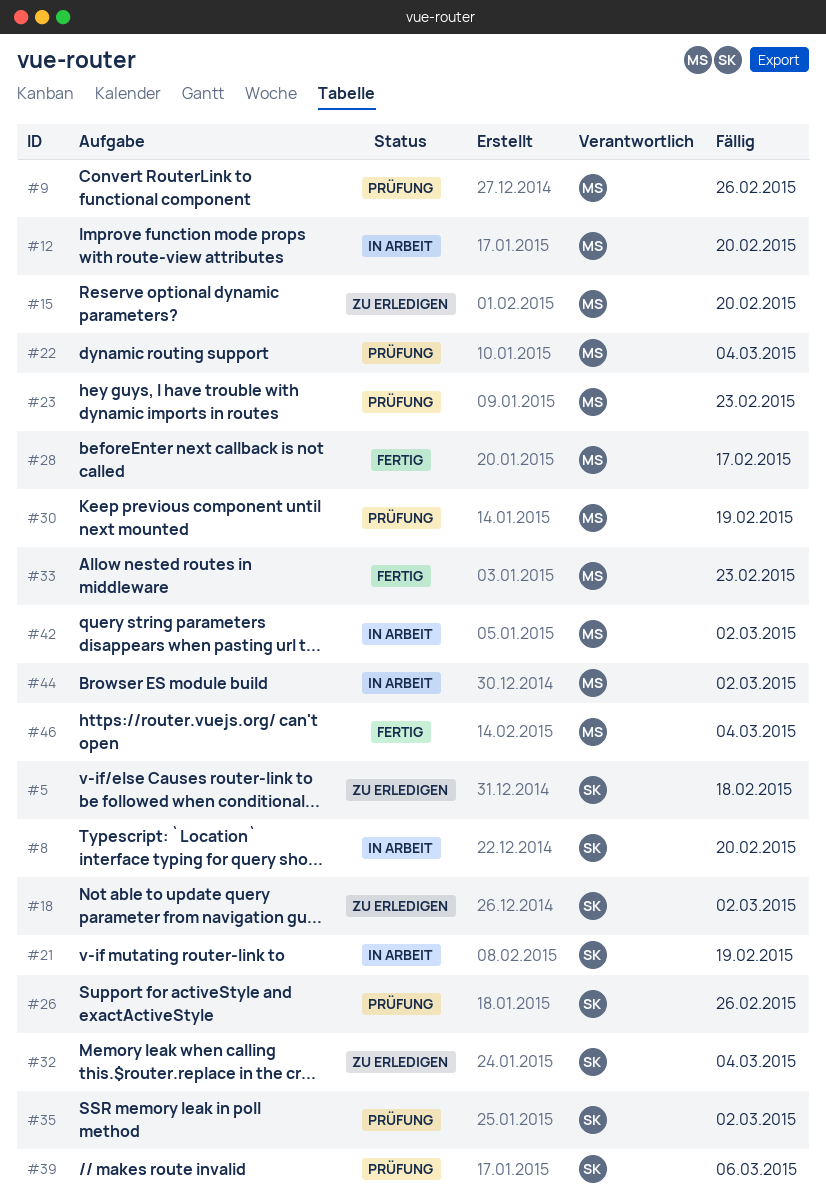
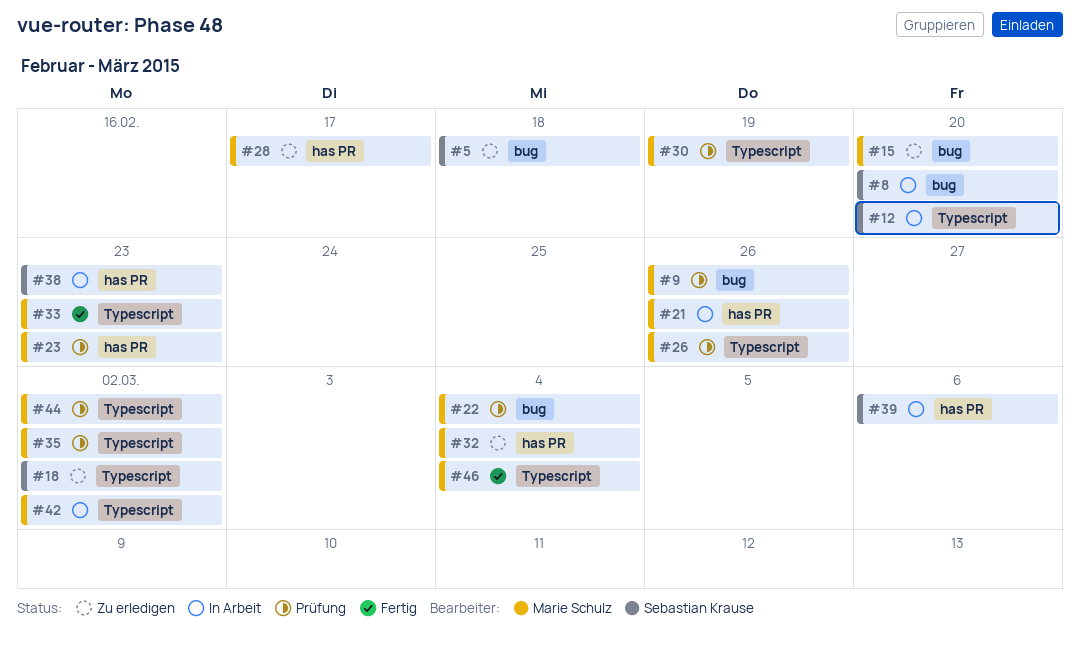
#12, owner: Marie Schulz -> Sebastian Krause
#21, owner: Sebastian Krause -> Marie Schulz
#21, due: Feb 19 -> Feb 26
#26, owner: Sebastian Krause -> Marie Schulz
#28, status: Fertig -> Zu erledigen
#32, owner: Sebastian Krause -> Marie Schulz
#35, owner: Sebastian Krause -> Marie Schulz
#38: none -> present
#39, status: Prüfung -> In Arbeit
#44, status: In Arbeit -> Prüfung

